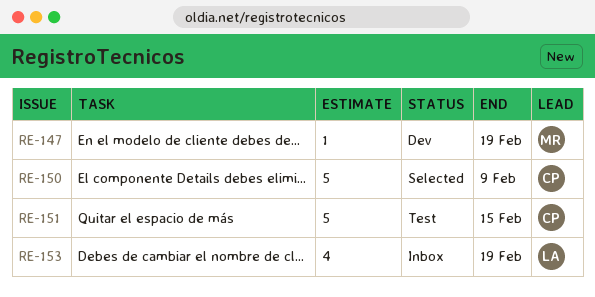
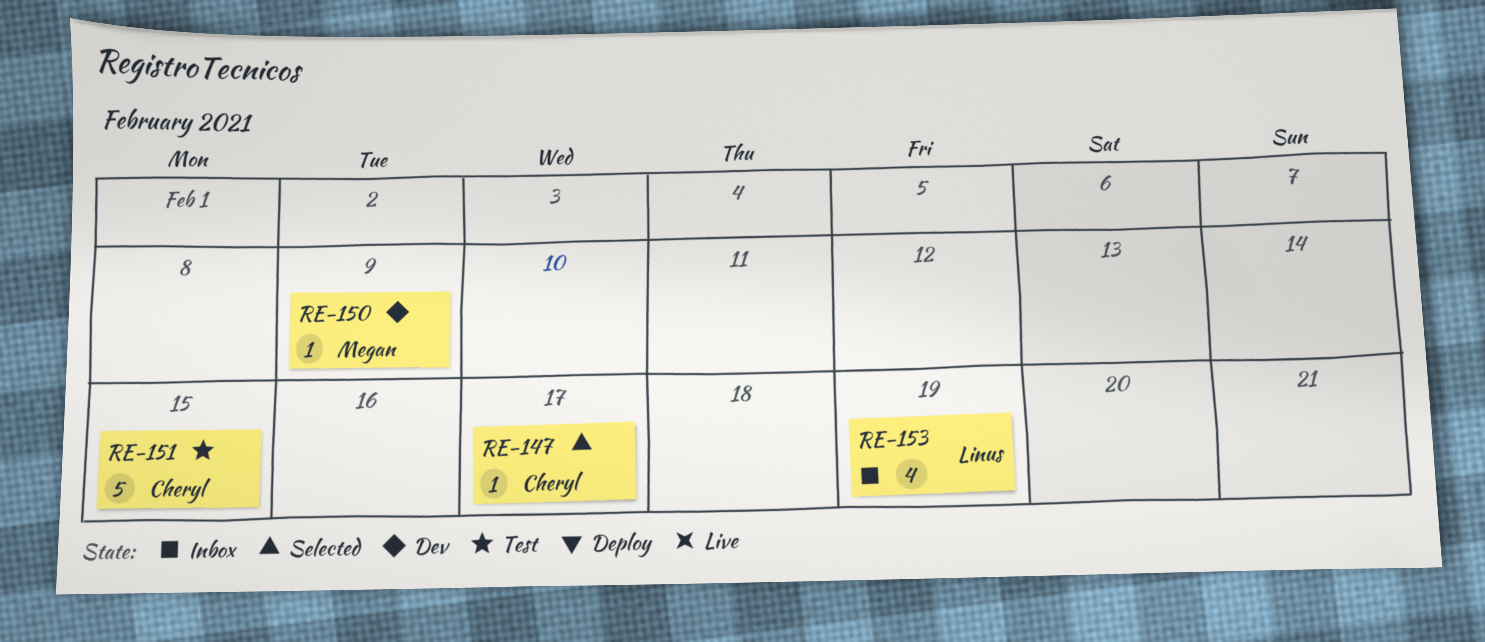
RE-147, status: Dev -> Selected
RE-147, owner: Megan -> Cheryl
RE-147, due: Feb 19 -> Feb 17
RE-150, status: Selected -> Dev
RE-150, owner: Cheryl -> Megan
RE-150, estimate: 5 -> 1

